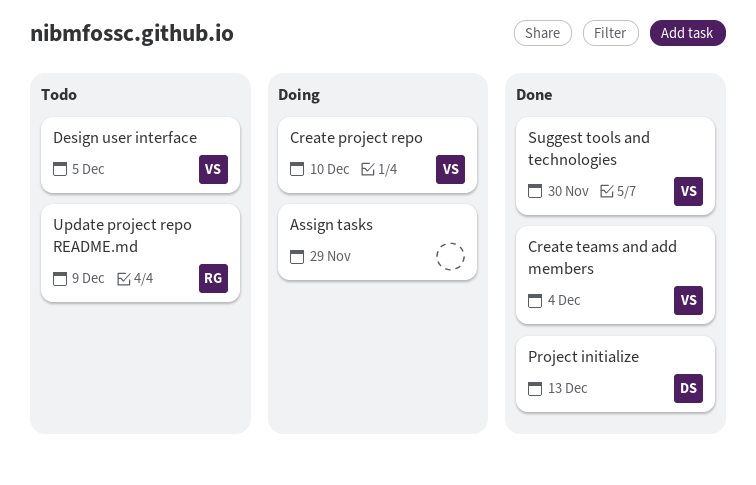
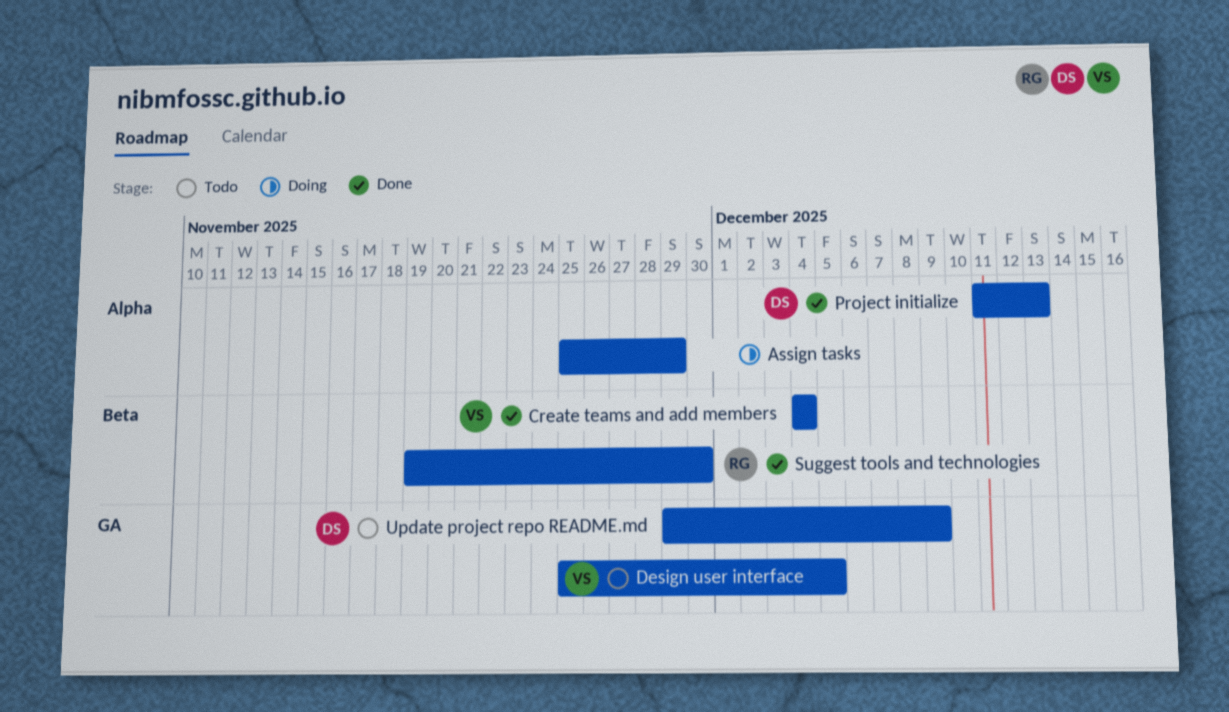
Create project repo: present -> none
Suggest tools and technologies, owner: VS -> RG
Update project repo README.md, owner: RG -> DS

